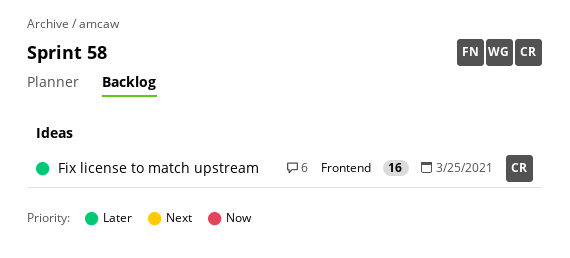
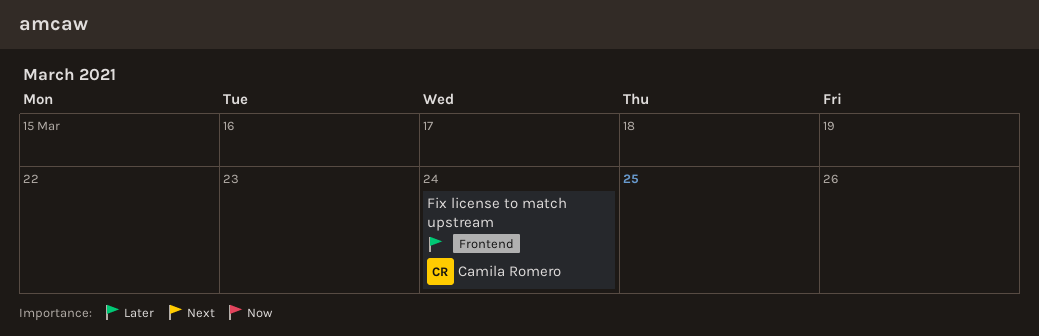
Fix license to match upstream, due: Mar 25 -> Mar 24

